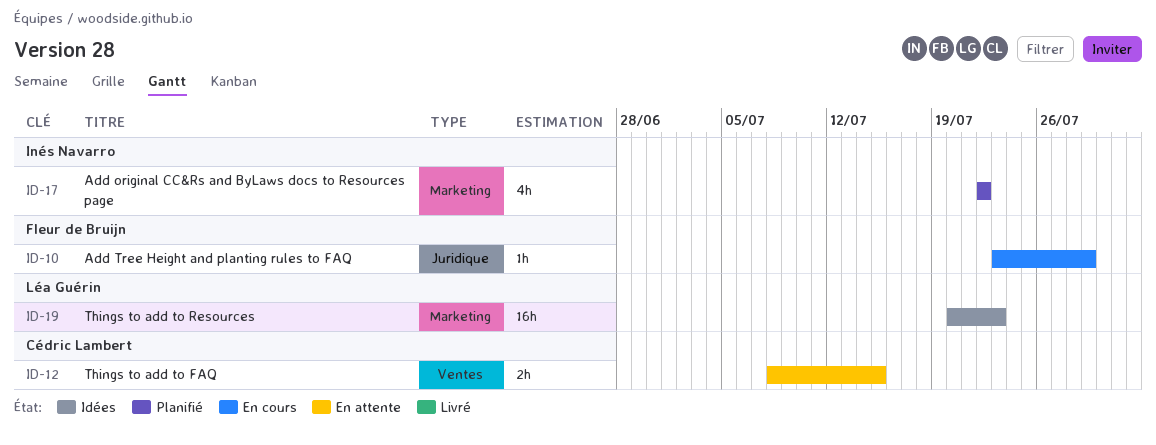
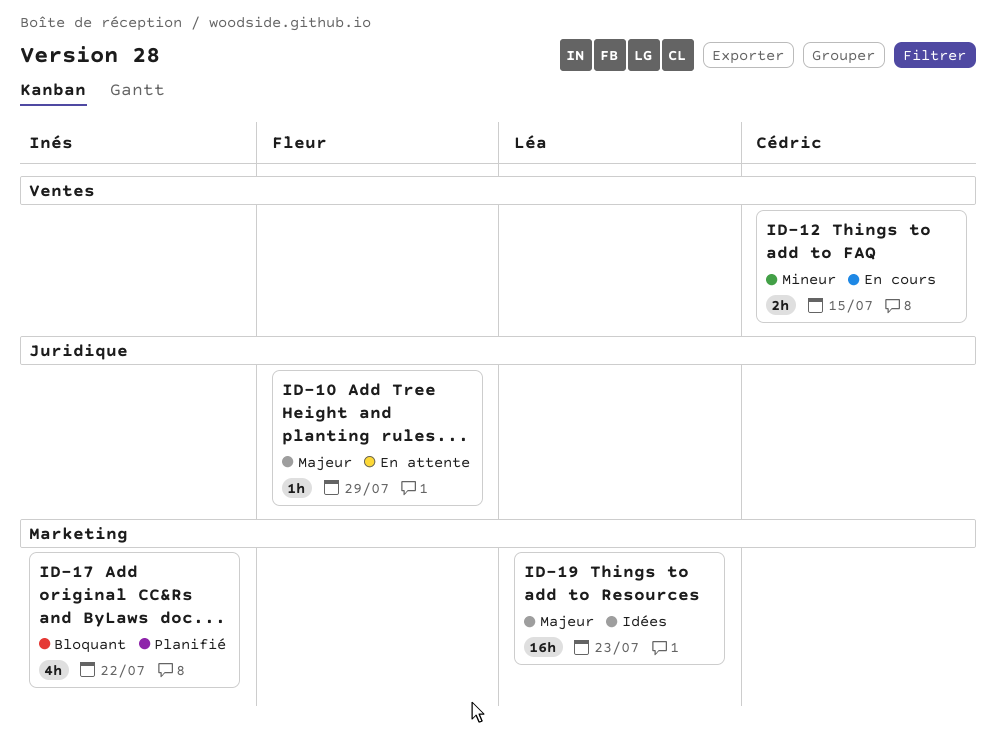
ID-10, status: En cours -> En attente
ID-12, status: En attente -> En cours

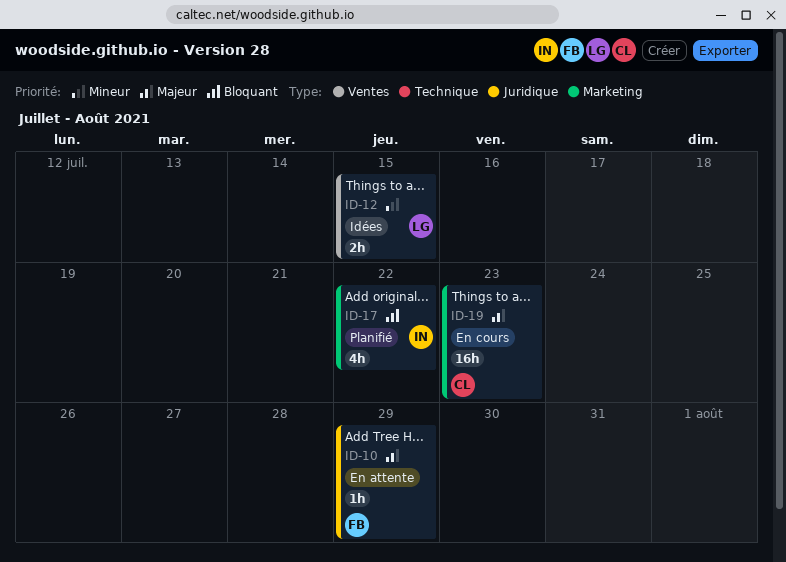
ID-12, status: En cours -> Idées
ID-12, owner: Cédric -> Léa
ID-19, status: Idées -> En cours
ID-19, owner: Léa -> Cédric

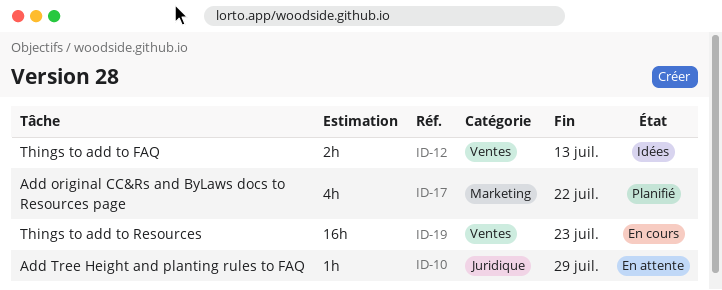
ID-12, due: Jul 15 -> Jul 13
ID-19, label: Marketing -> Ventes

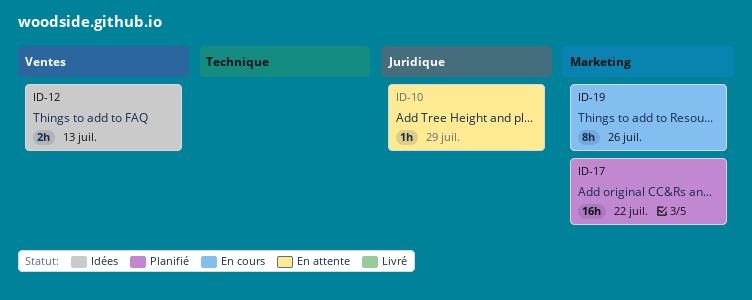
ID-17, estimate: 4h -> 16h
ID-19, label: Ventes -> Marketing
ID-19, estimate: 16h -> 8h
ID-19, due: Jul 23 -> Jul 26

